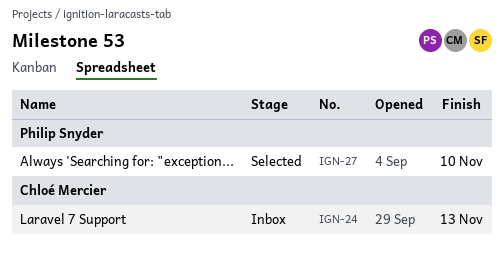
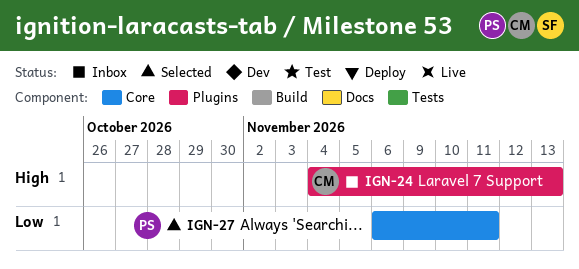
IGN-27, due: Nov 10 -> Nov 11

